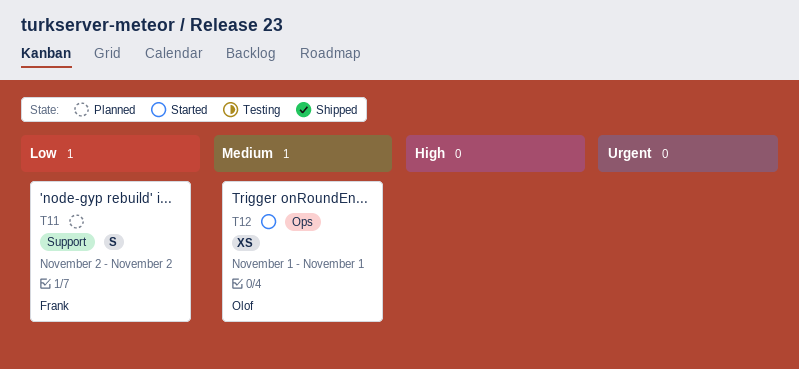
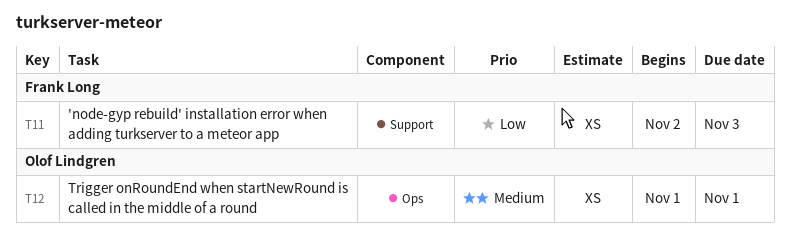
T11, estimate: S -> XS
T11, due: Nov 2 -> Nov 3

